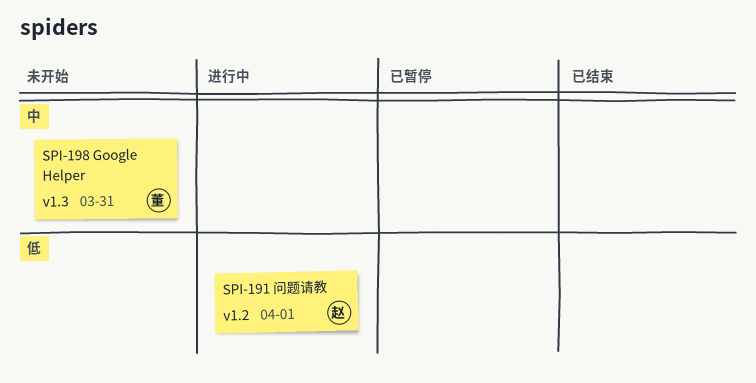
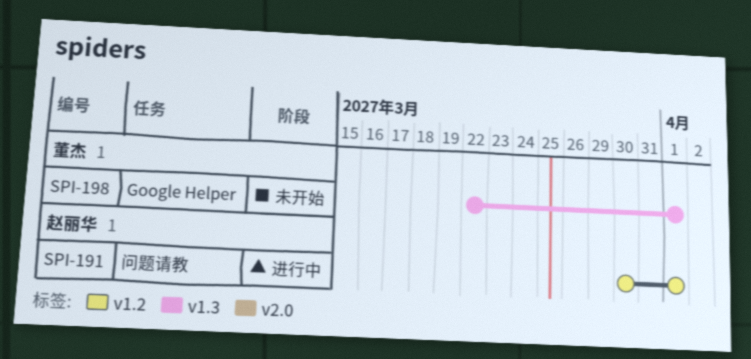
SPI-198, due: Mar 31 -> Apr 1

